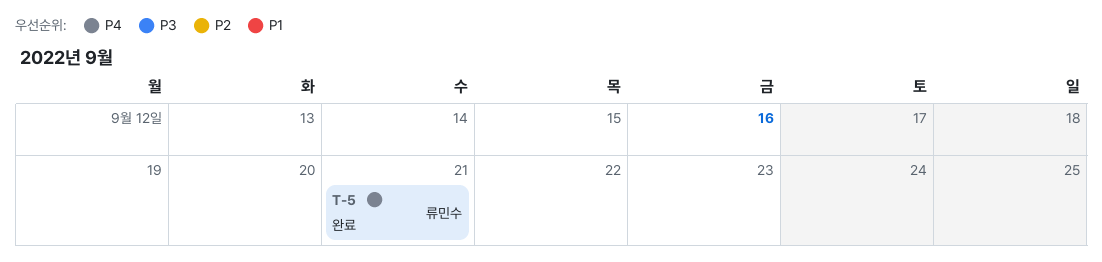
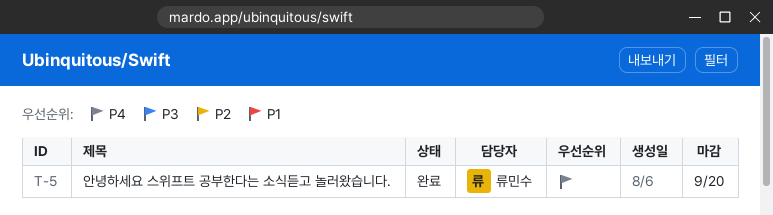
T-5, due: Sep 21 -> Sep 20

